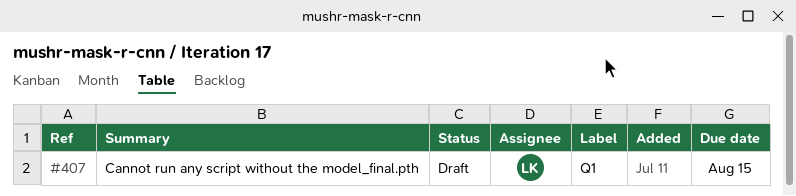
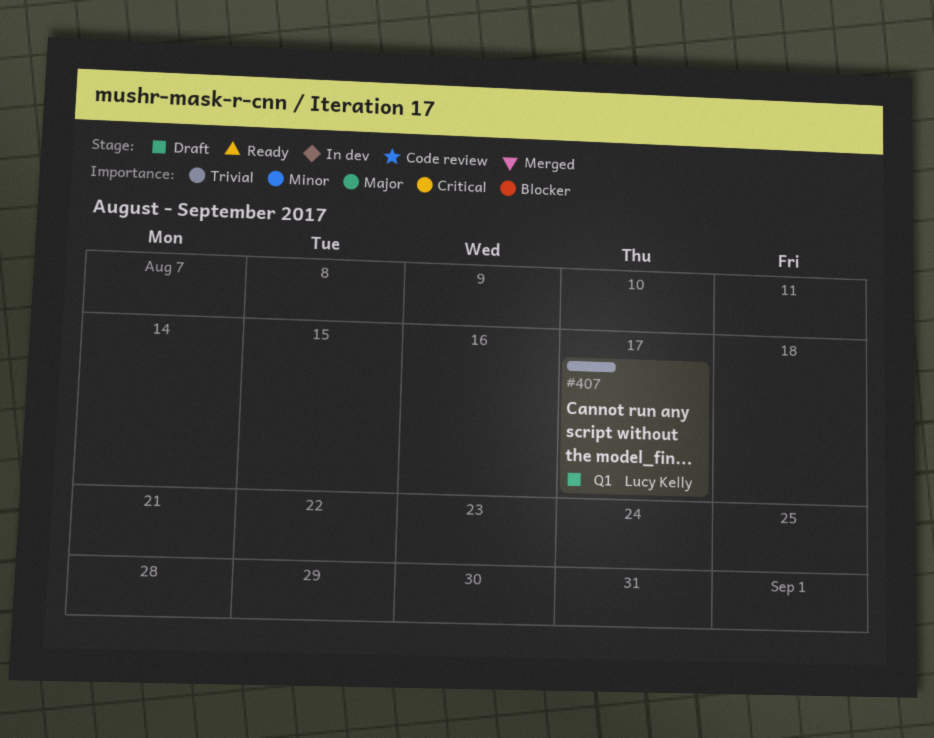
#407, due: Aug 15 -> Aug 17

